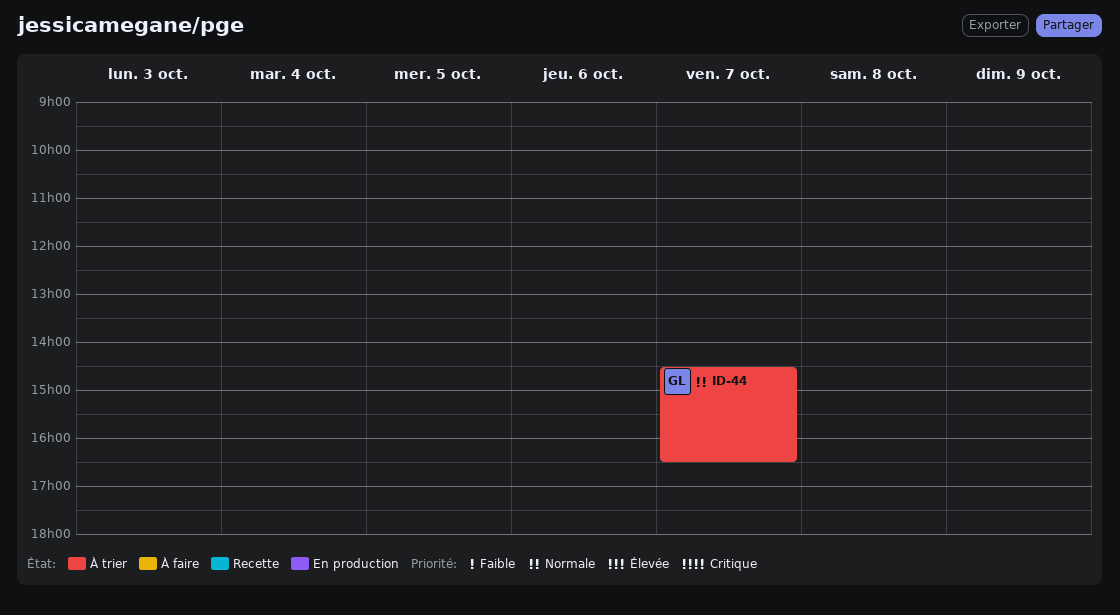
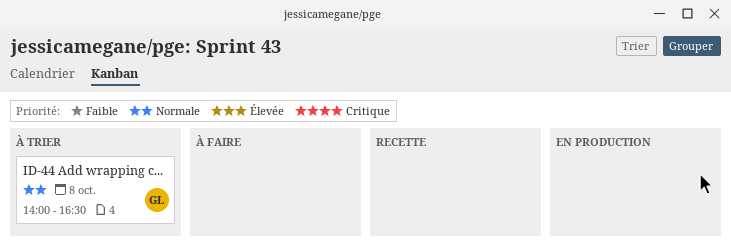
ID-44, day: Oct 7 -> Oct 8
ID-44, begins: 14:30 -> 14:00

